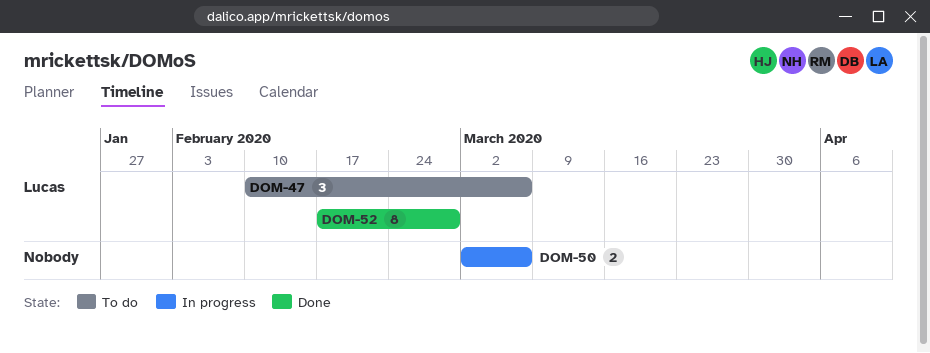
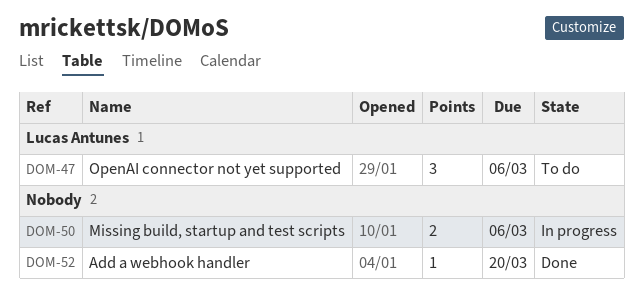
DOM-52, owner: Lucas Antunes -> none
DOM-52, estimate: 8 -> 1
DOM-52, due: Feb 28 -> Mar 20

